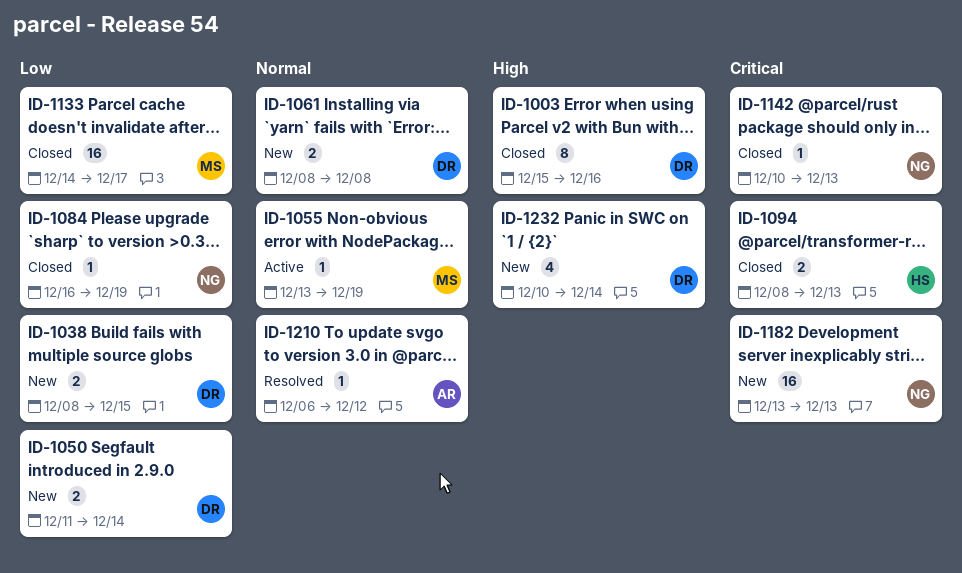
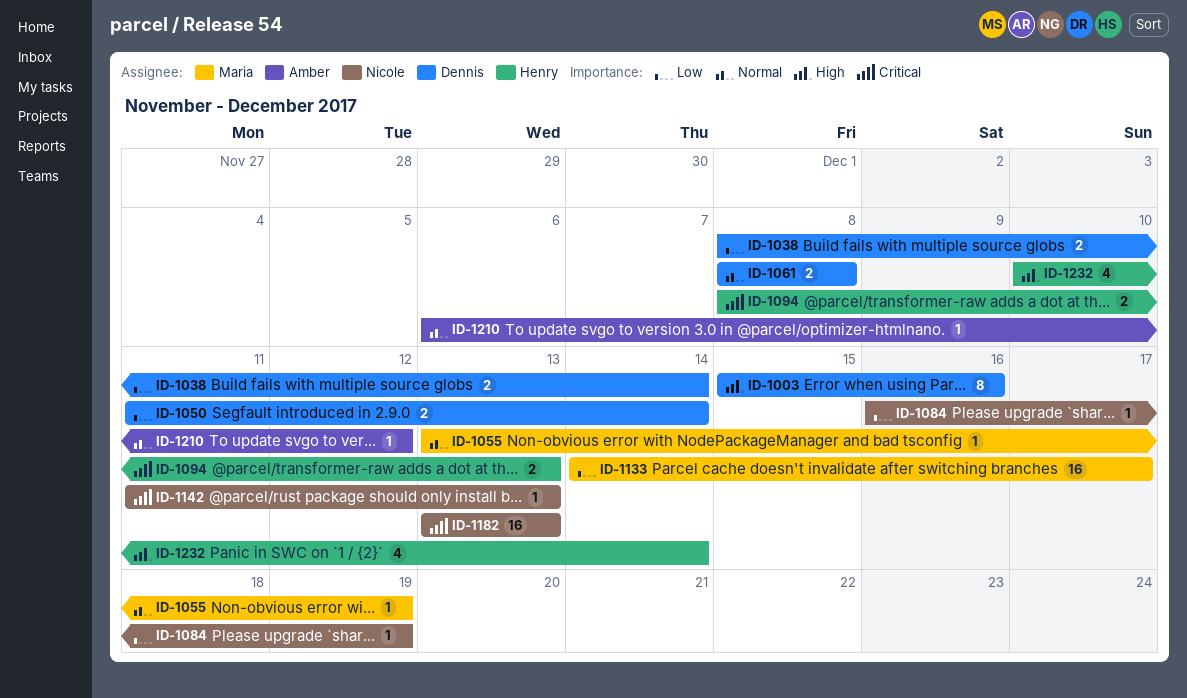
ID-1038, due: Dec 15 -> Dec 14
ID-1142, start: Dec 10 -> Dec 11
ID-1232, owner: Dennis -> Henry

